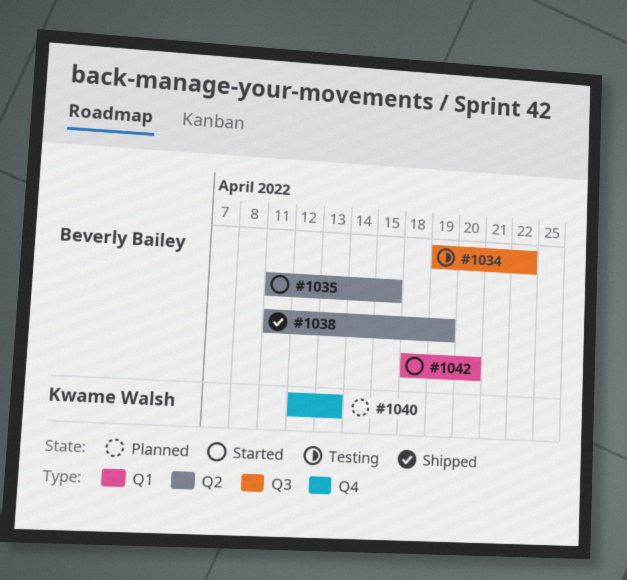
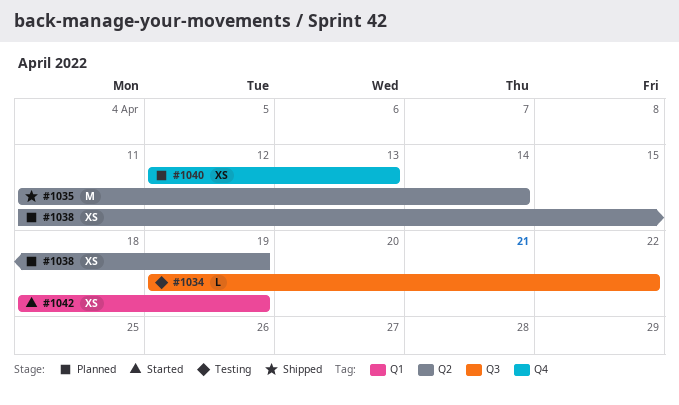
#1035, status: Started -> Shipped
#1035, due: Apr 15 -> Apr 14
#1038, status: Shipped -> Planned
#1042, due: Apr 20 -> Apr 19

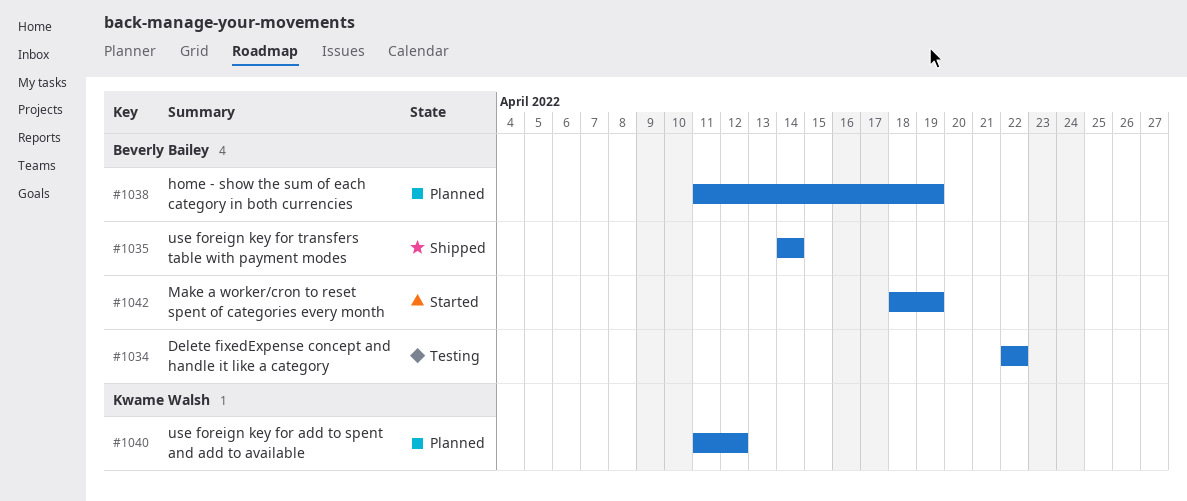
#1034, start: Apr 19 -> Apr 22
#1035, start: Apr 11 -> Apr 14
#1040, start: Apr 12 -> Apr 11
#1040, due: Apr 13 -> Apr 12

